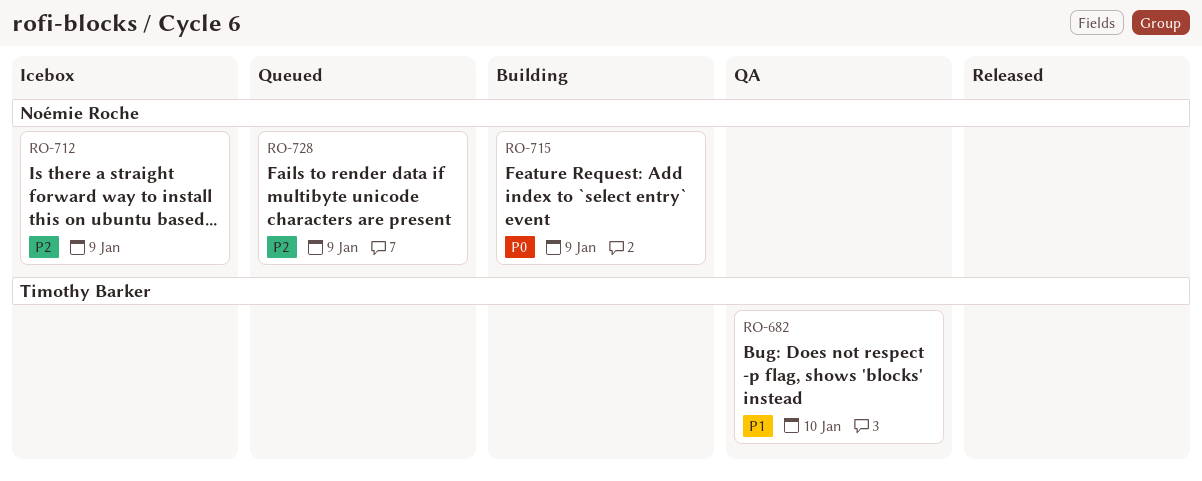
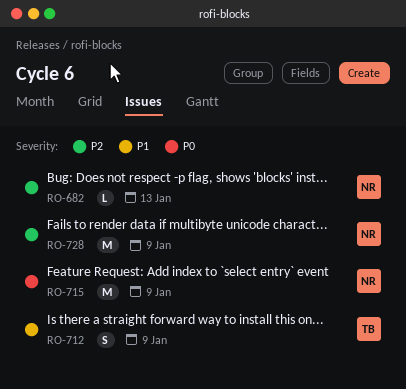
RO-682, owner: Timothy Barker -> Noémie Roche
RO-682, priority: P1 -> P2
RO-682, due: Jan 10 -> Jan 13
RO-712, owner: Noémie Roche -> Timothy Barker
RO-712, priority: P2 -> P1

